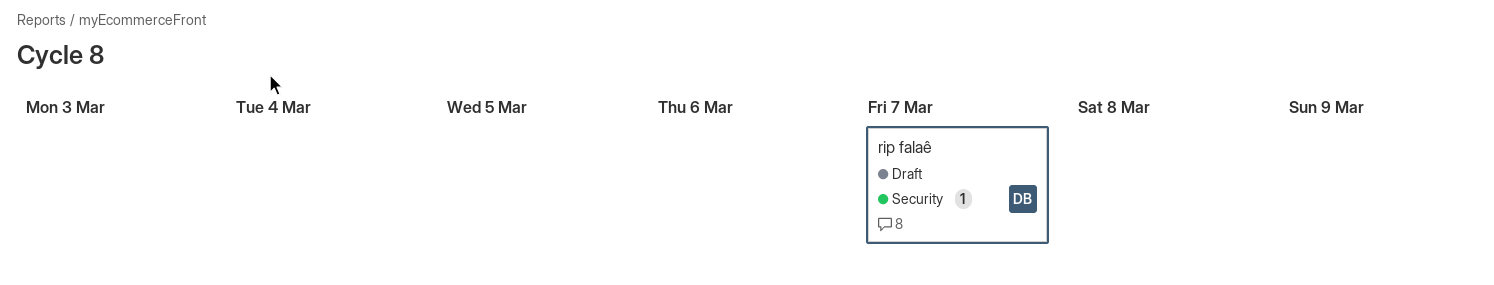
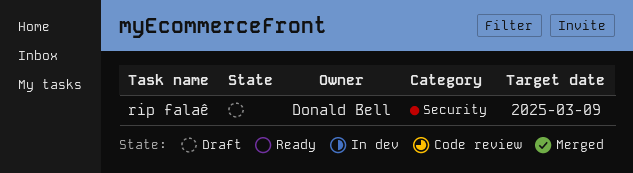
rip falaê, due: Mar 7 -> Mar 9

